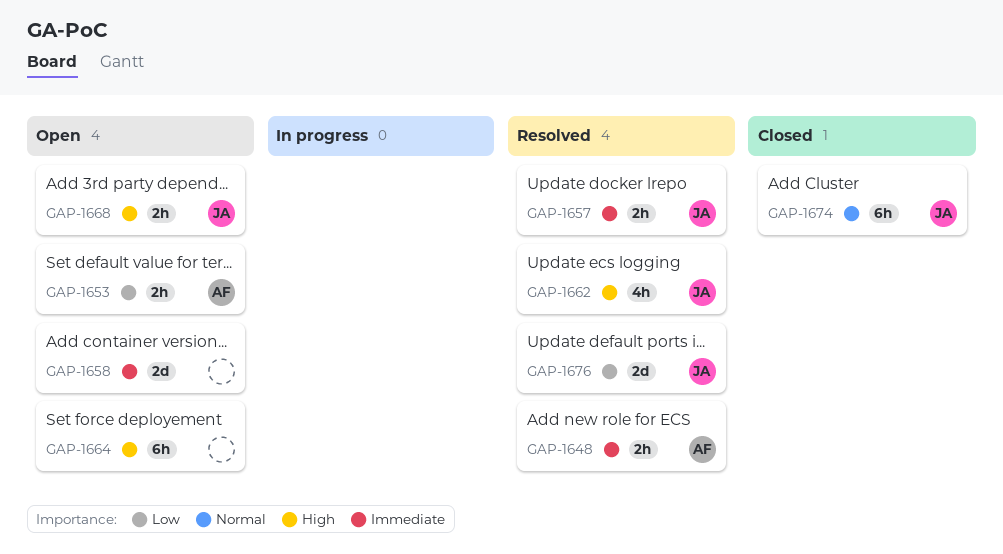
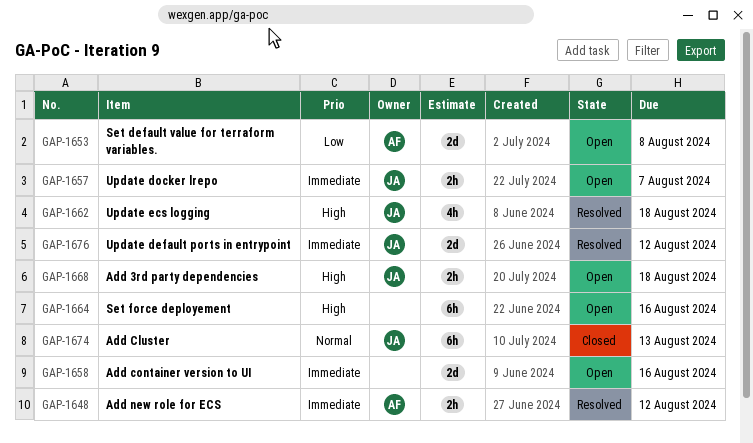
GAP-1653, estimate: 2h -> 2d
GAP-1657, status: Resolved -> Open
GAP-1676, priority: Low -> Immediate

